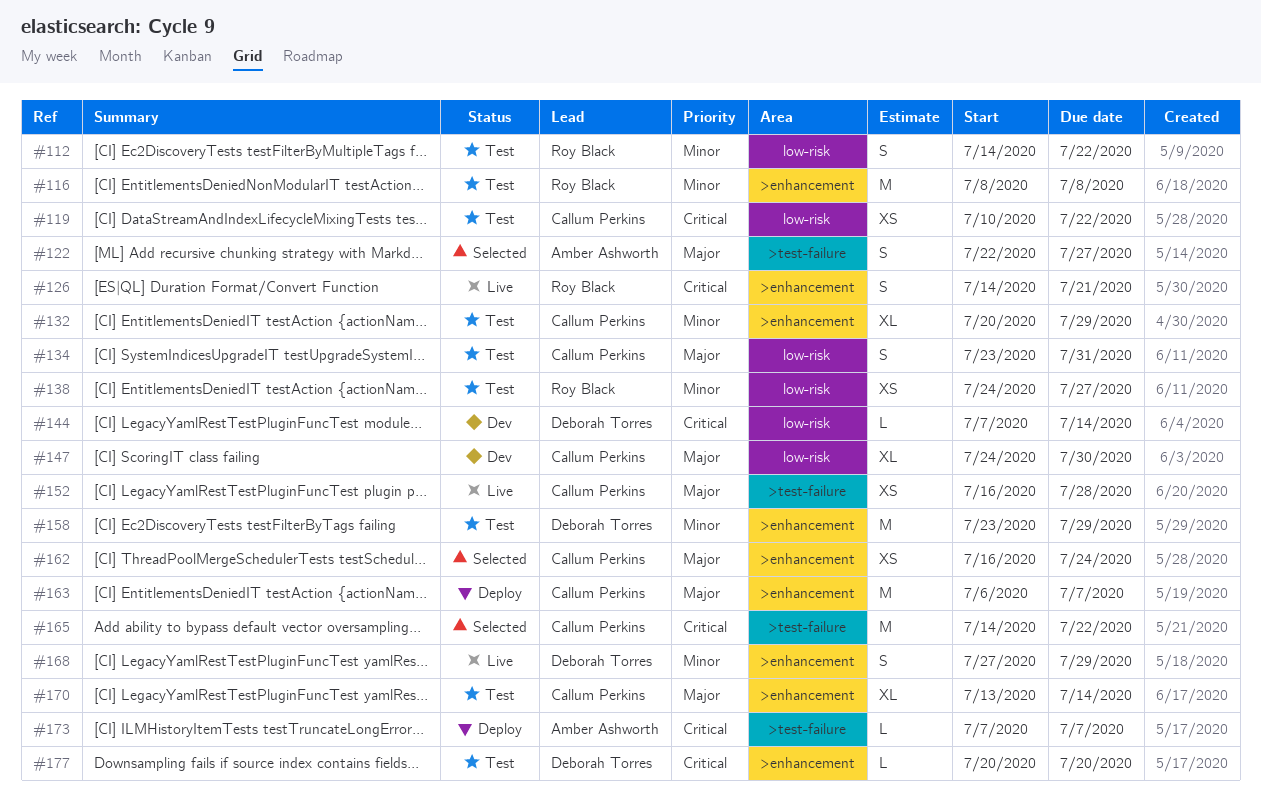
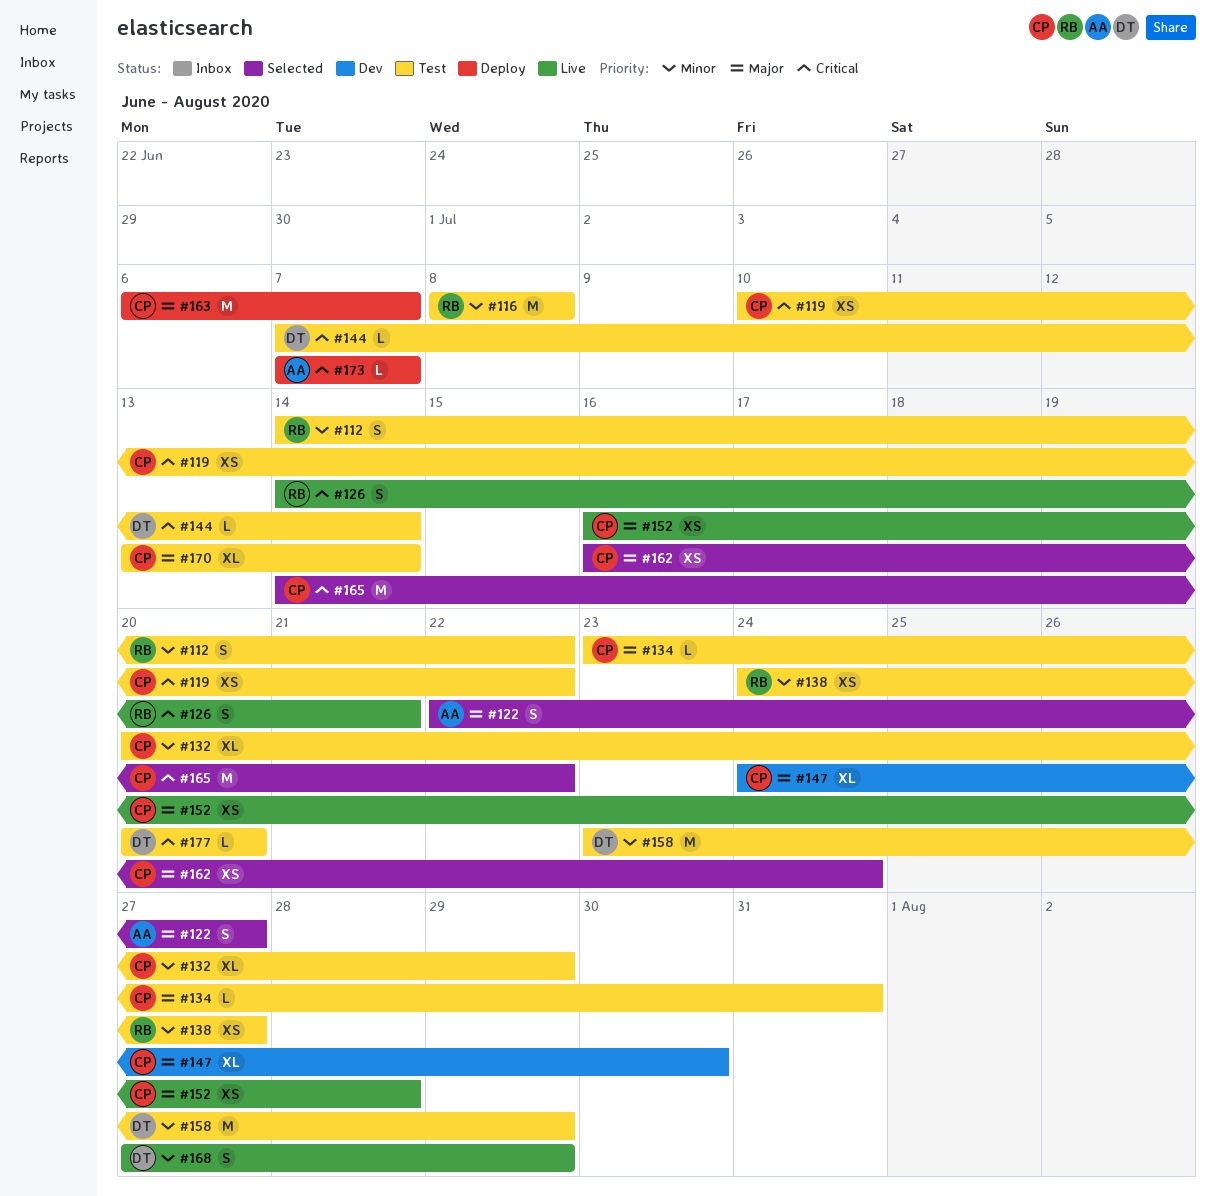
#134, estimate: S -> L
#144, status: Dev -> Test

